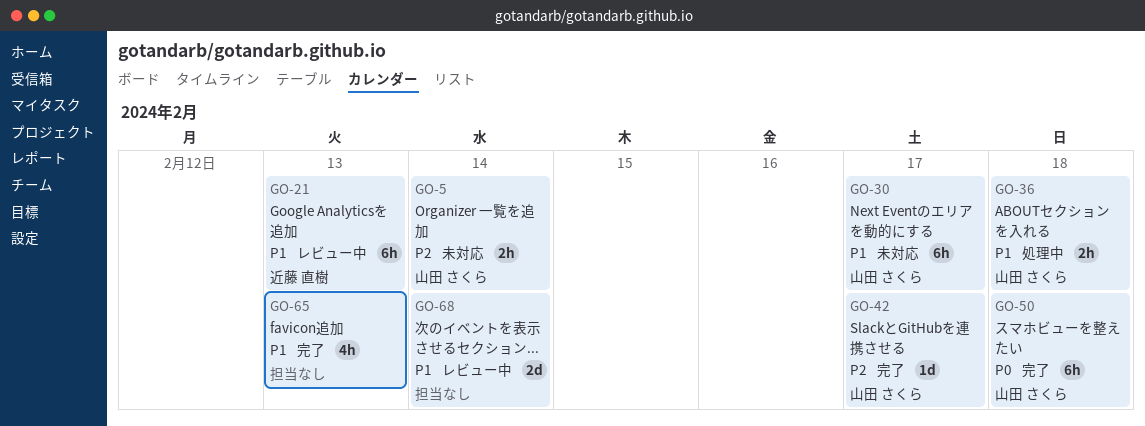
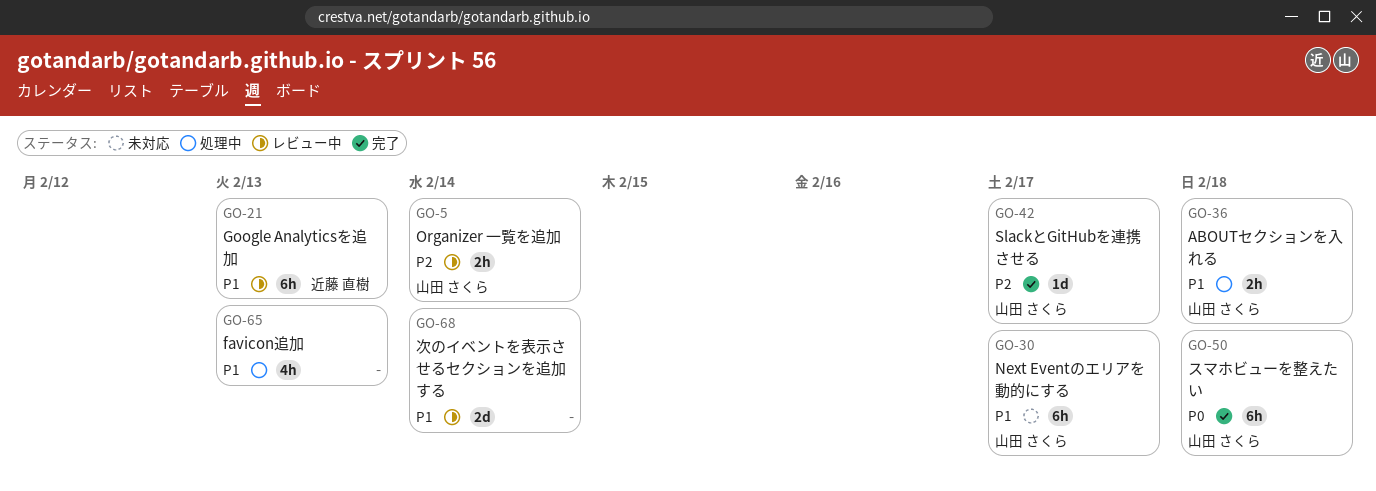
GO-5, status: 未対応 -> レビュー中
GO-65, status: 完了 -> 処理中

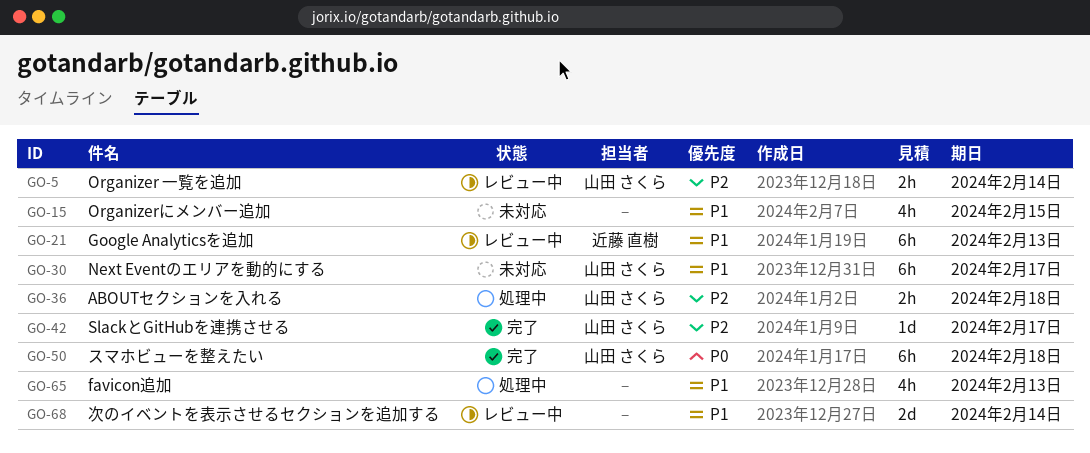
GO-15: none -> present
GO-36, priority: P1 -> P2

